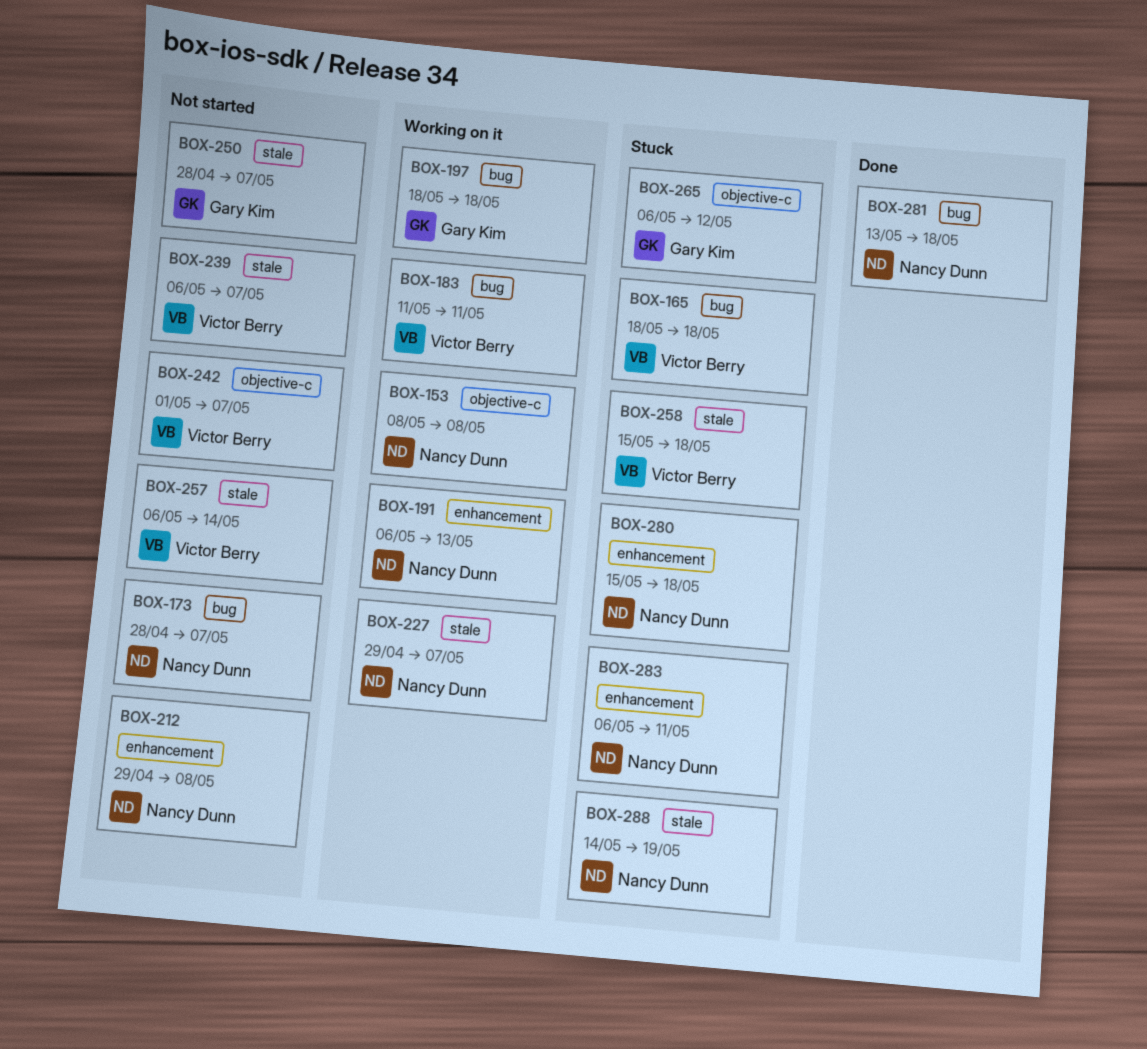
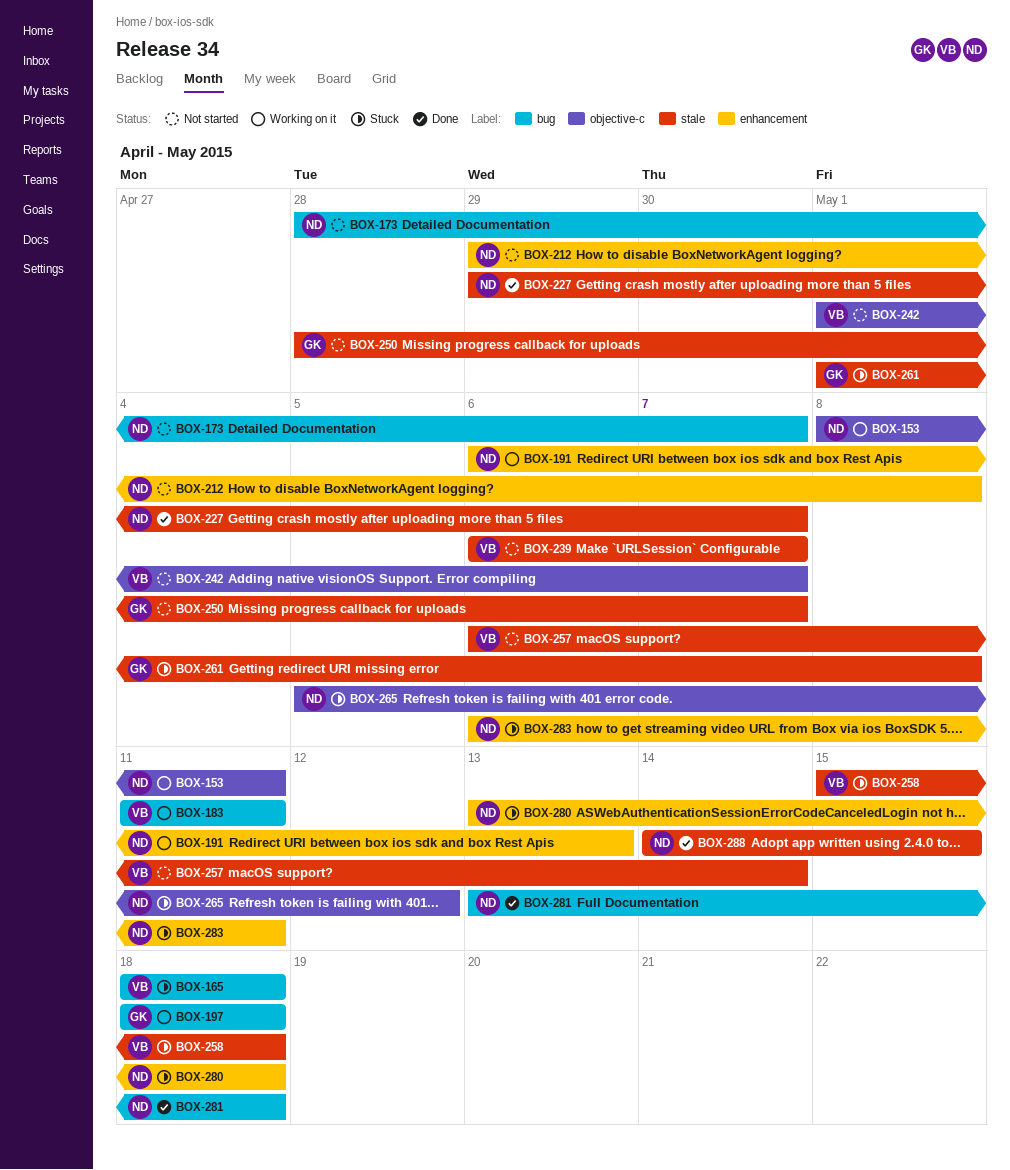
BOX-153, due: May 8 -> May 11
BOX-227, status: Working on it -> Done
BOX-261: none -> present
BOX-265, owner: Gary Kim -> Nancy Dunn
BOX-265, start: May 6 -> May 5
BOX-280, start: May 15 -> May 13
BOX-288, status: Stuck -> Done
BOX-288, due: May 19 -> May 15

